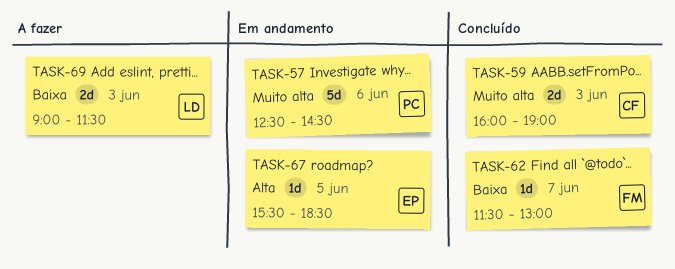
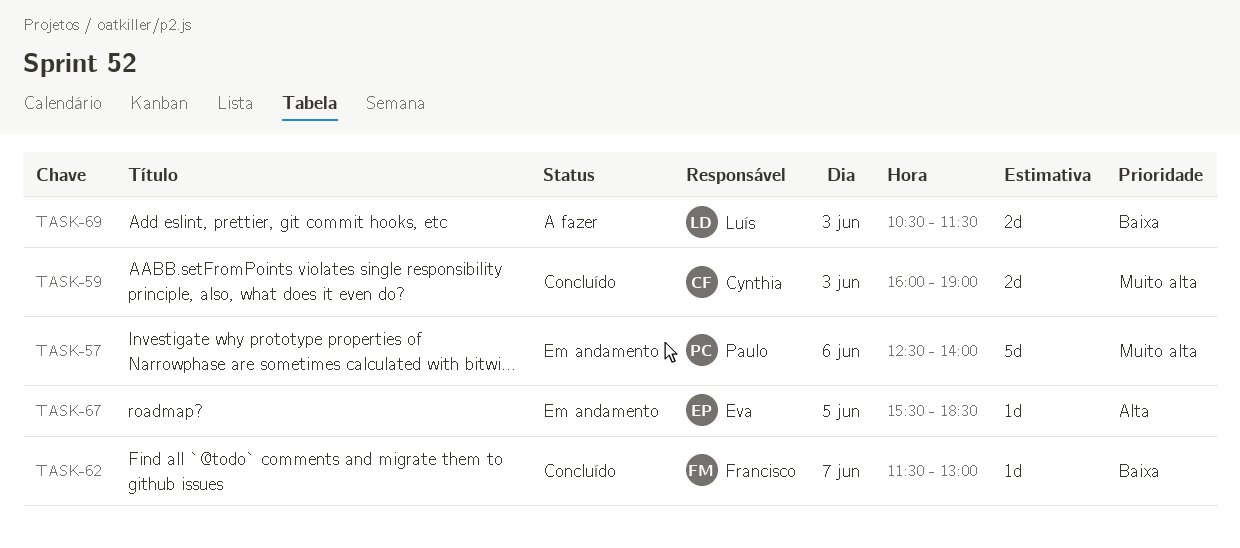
TASK-57, ends: 14:30 -> 14:00
TASK-69, begins: 09:00 -> 10:30

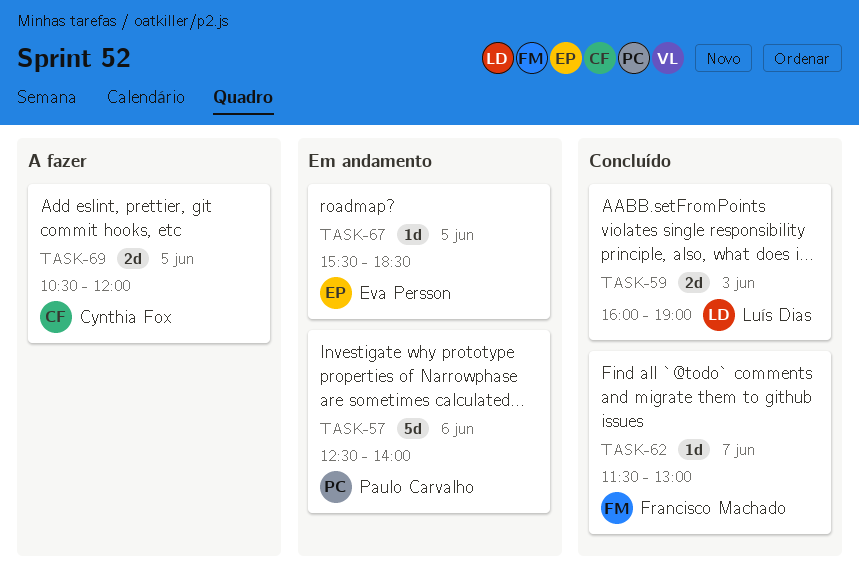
TASK-59, owner: Cynthia Fox -> Luís Dias
TASK-69, owner: Luís Dias -> Cynthia Fox
TASK-69, day: Jun 3 -> Jun 5
TASK-69, ends: 11:30 -> 12:00

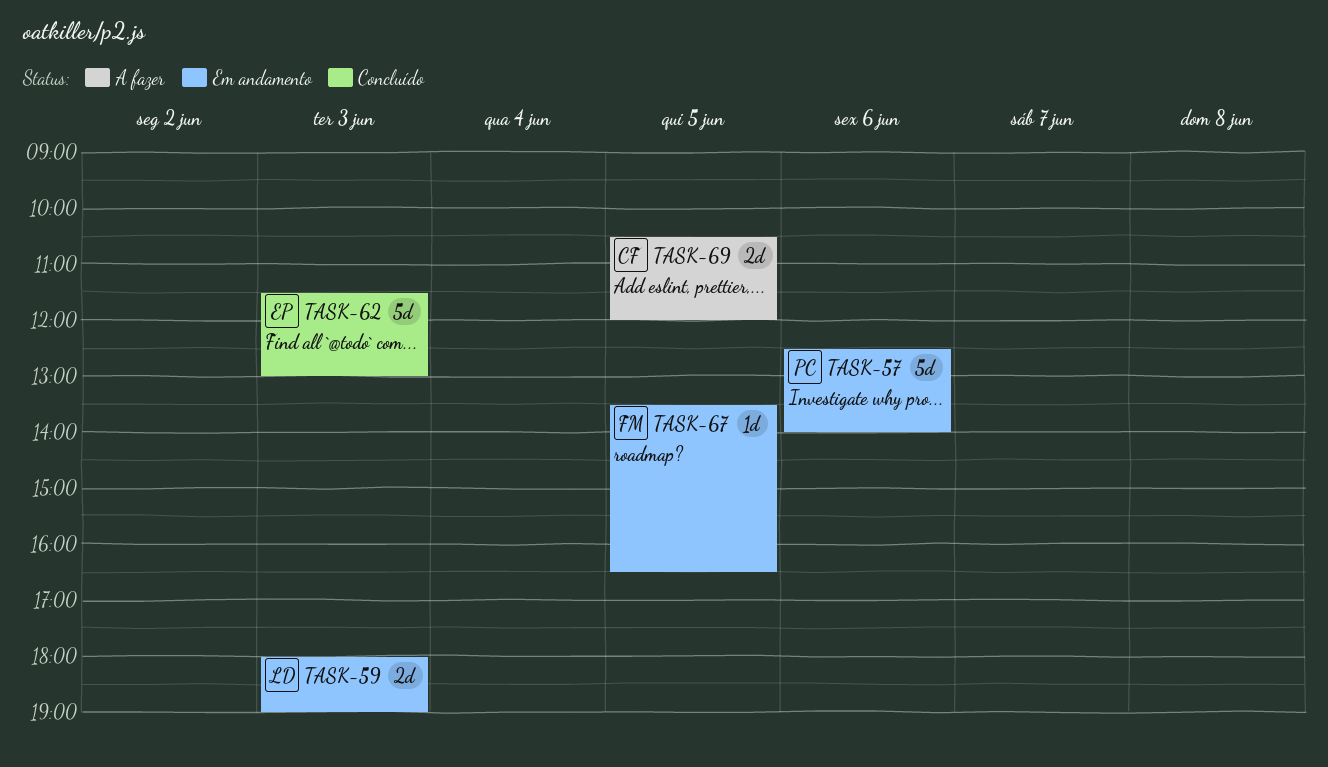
TASK-59, status: Concluído -> Em andamento
TASK-59, begins: 16:00 -> 18:00
TASK-62, owner: Francisco Machado -> Eva Persson
TASK-62, estimate: 1d -> 5d
TASK-62, day: Jun 7 -> Jun 3
TASK-67, owner: Eva Persson -> Francisco Machado
TASK-67, begins: 15:30 -> 13:30
TASK-67, ends: 18:30 -> 16:30

